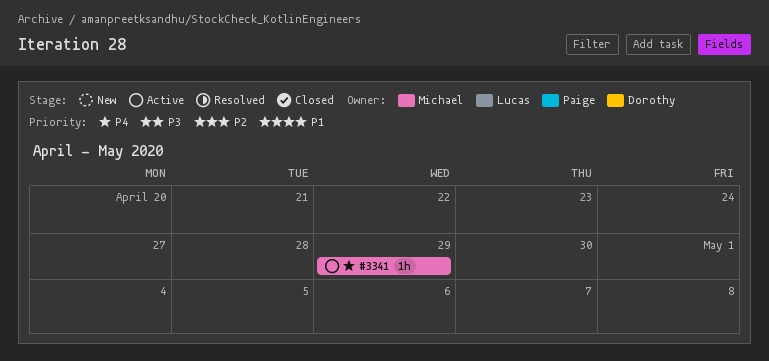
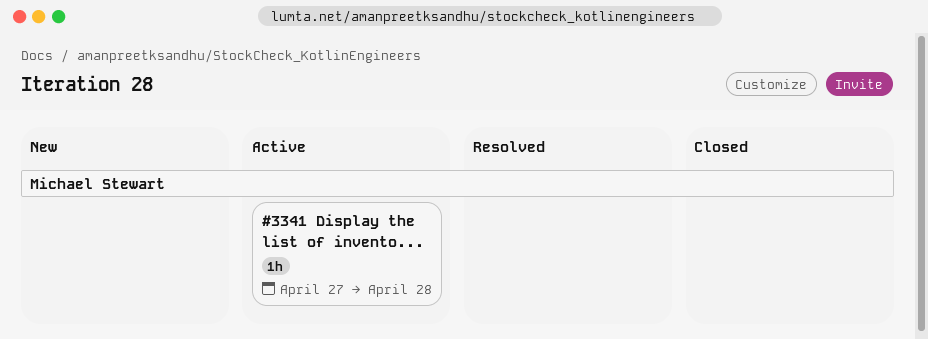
#3341, start: Apr 29 -> Apr 27
#3341, due: Apr 29 -> Apr 28

